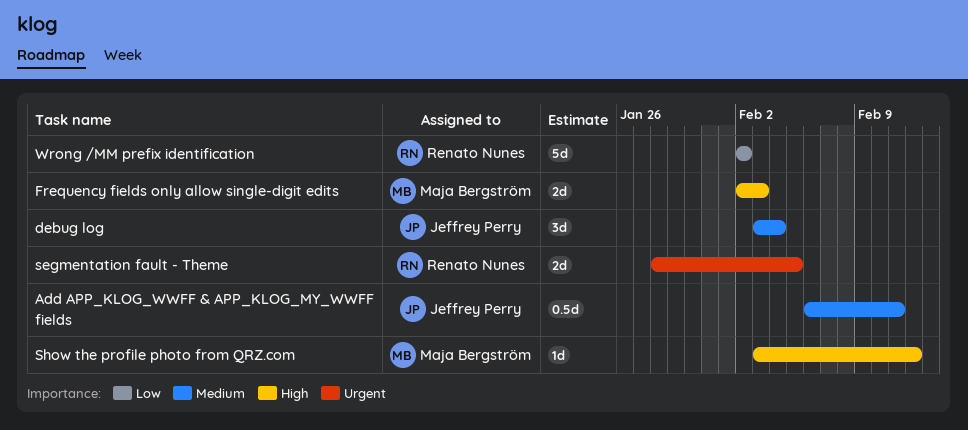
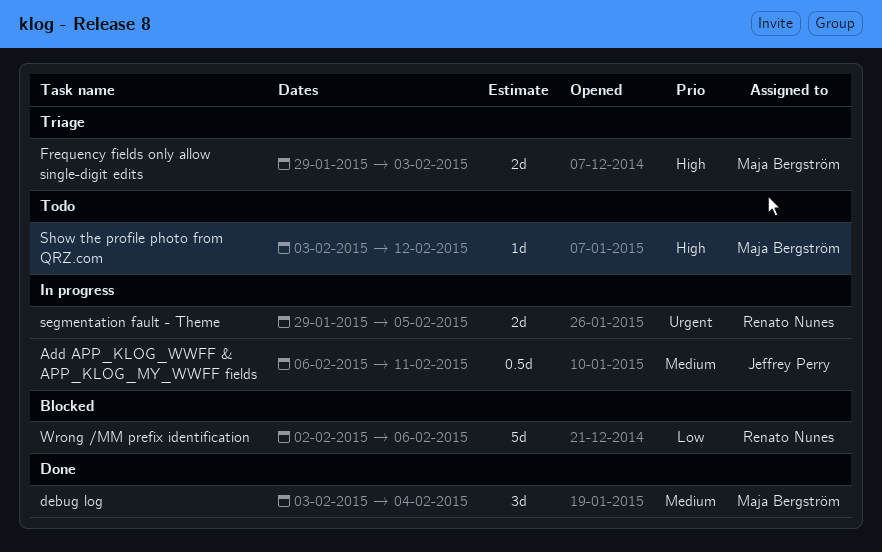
debug log, owner: Jeffrey Perry -> Maja Bergström
Frequency fields only allow single-digit edits, start: Feb 2 -> Jan 29
segmentation fault - Theme, start: Jan 28 -> Jan 29
Wrong /MM prefix identification, due: Feb 2 -> Feb 6

